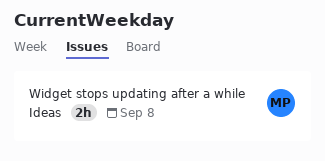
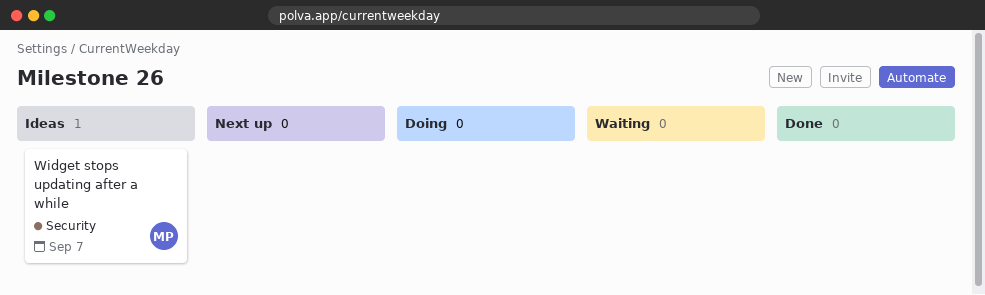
Widget stops updating after a while, due: Sep 8 -> Sep 7

